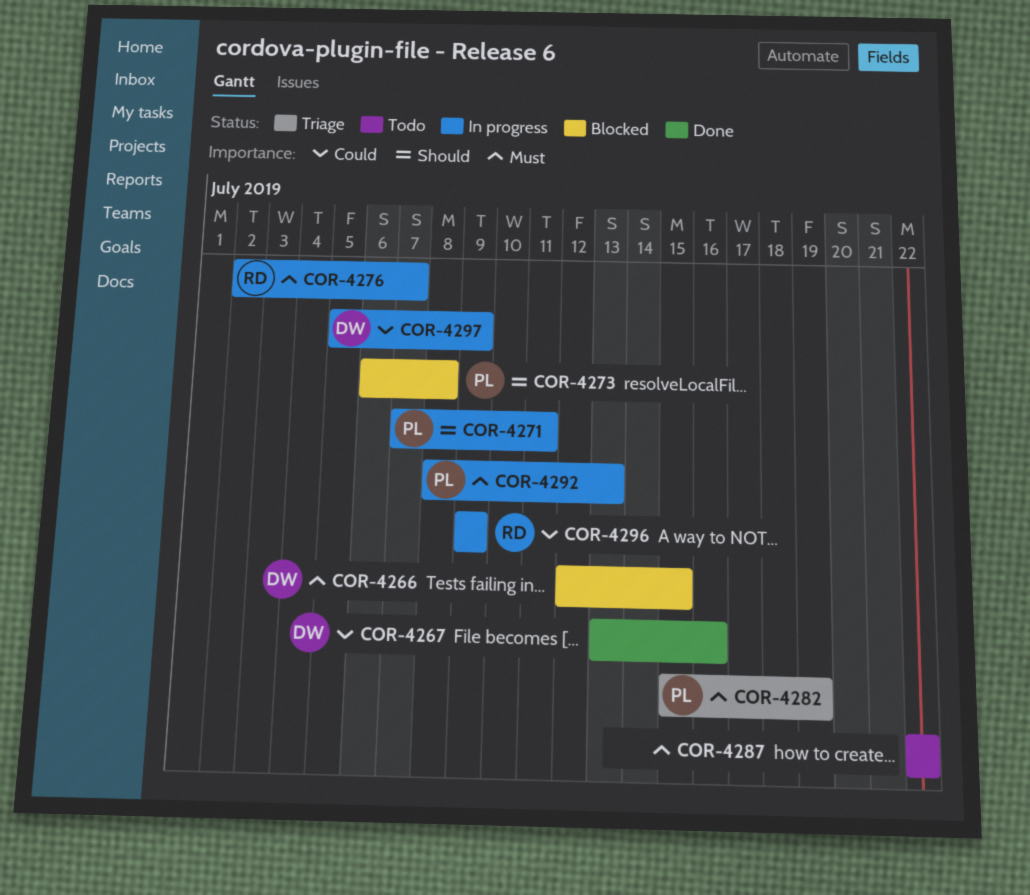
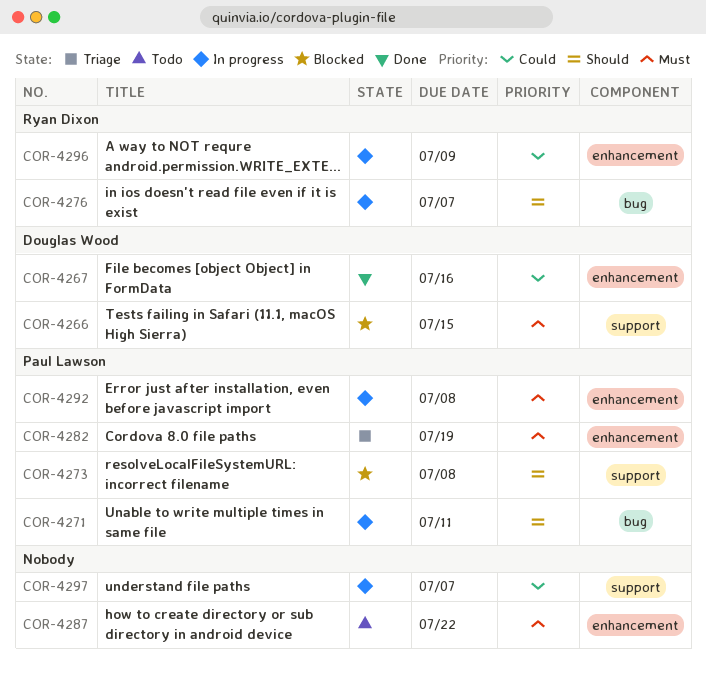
COR-4276, priority: Must -> Should
COR-4292, due: Jul 13 -> Jul 8
COR-4297, owner: Douglas Wood -> none
COR-4297, due: Jul 9 -> Jul 7

